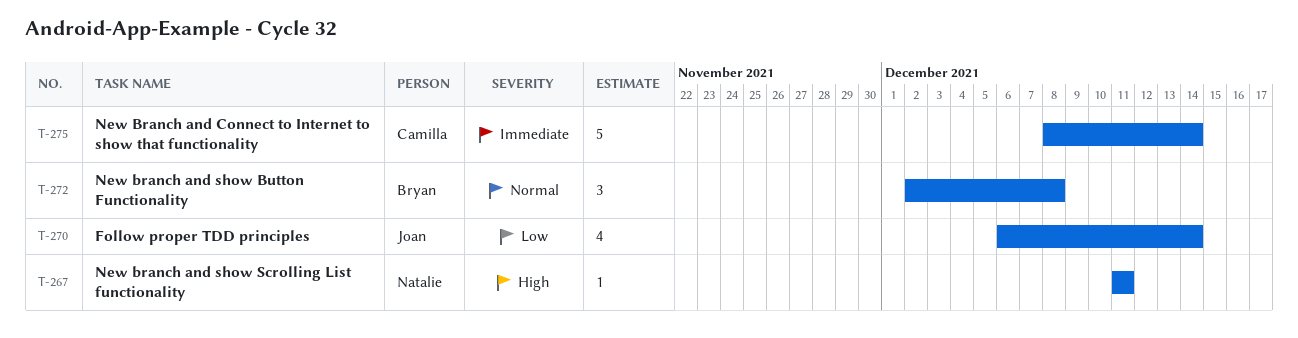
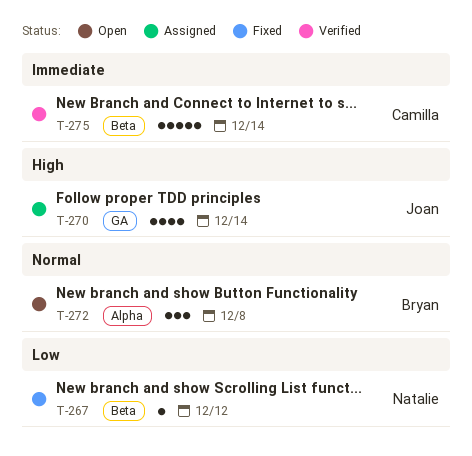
T-267, priority: High -> Low
T-267, due: Dec 11 -> Dec 12
T-270, priority: Low -> High

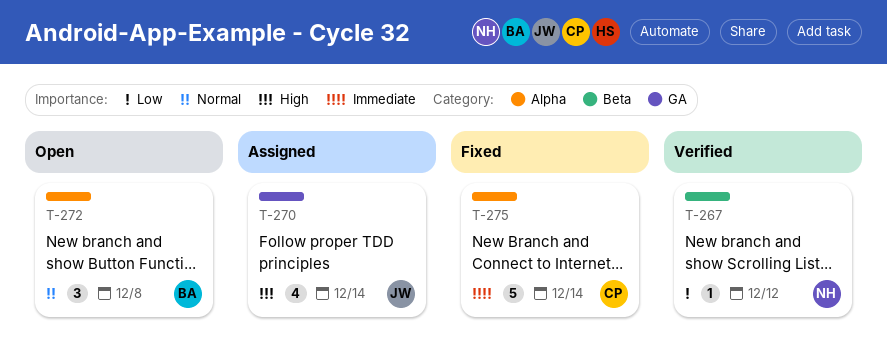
T-267, status: Fixed -> Verified
T-275, status: Verified -> Fixed
T-275, label: Beta -> Alpha

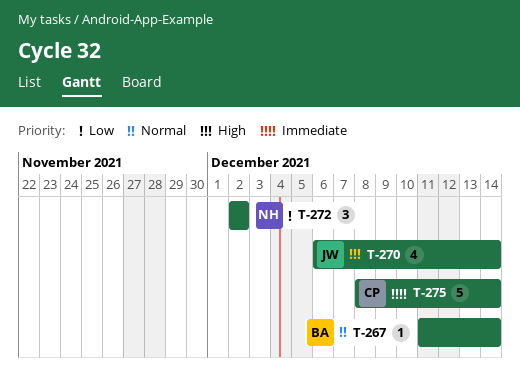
T-267, owner: NH -> BA
T-267, priority: Low -> Normal
T-267, due: Dec 12 -> Dec 14
T-272, owner: BA -> NH
T-272, priority: Normal -> Low
T-272, due: Dec 8 -> Dec 2

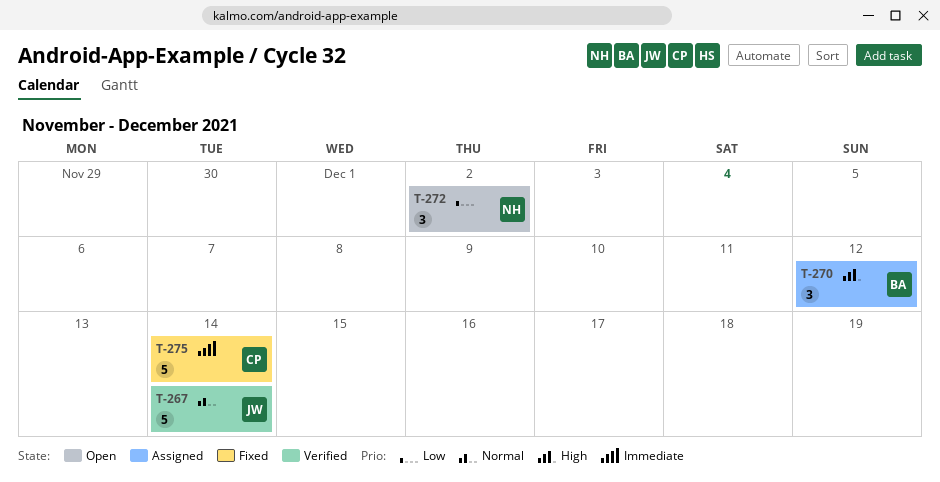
T-267, owner: BA -> JW
T-267, estimate: 1 -> 5
T-270, owner: JW -> BA
T-270, estimate: 4 -> 3
T-270, due: Dec 14 -> Dec 12

